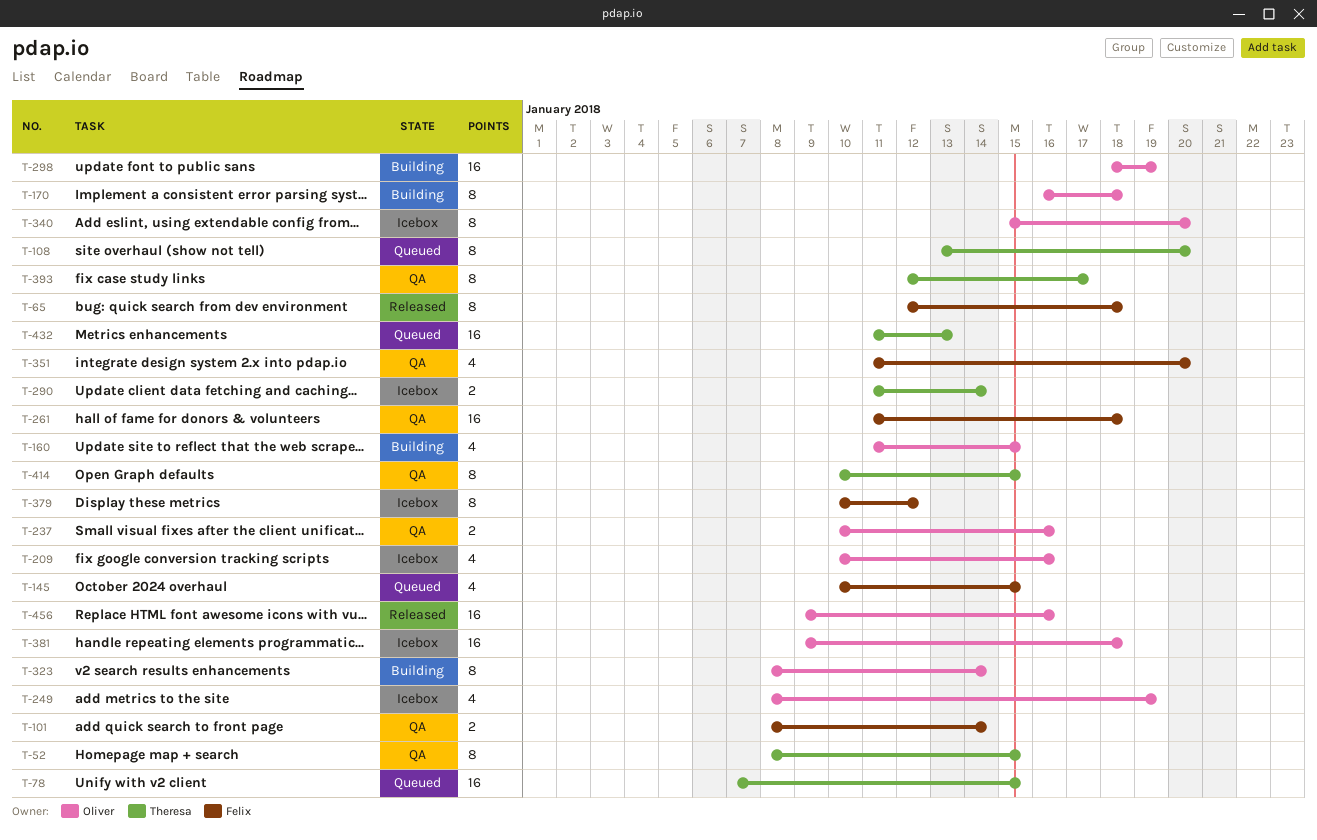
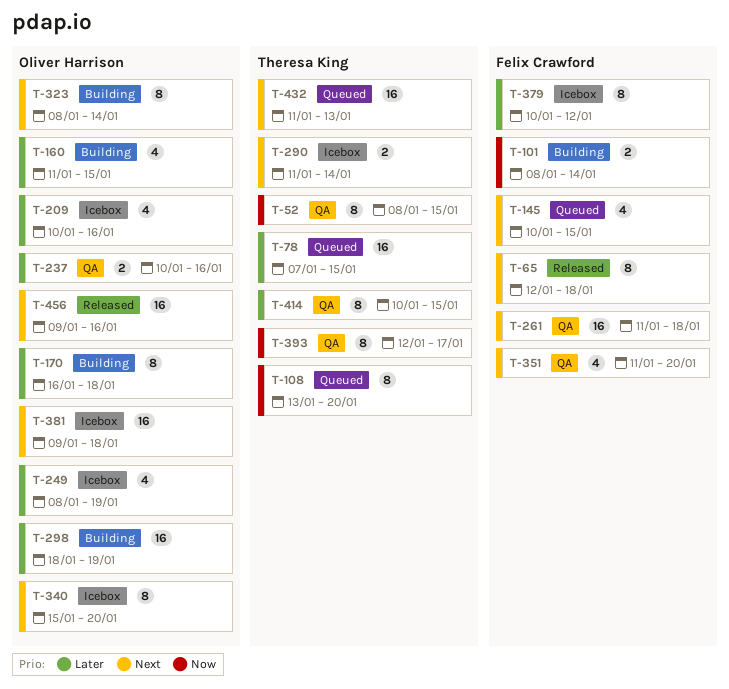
T-101, status: QA -> Building

